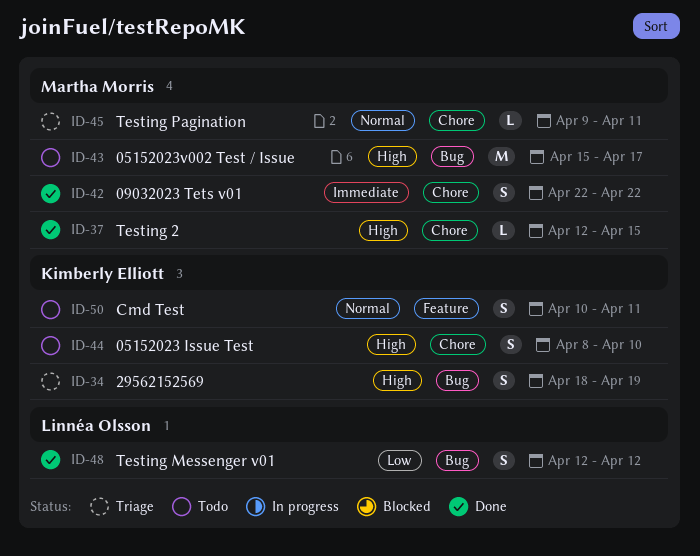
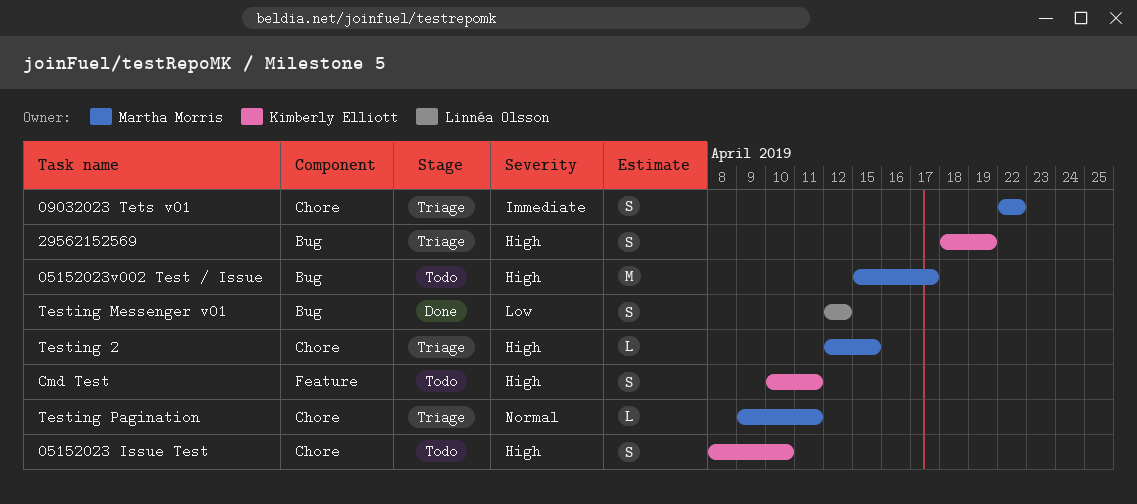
09032023 Tets v01, status: Done -> Triage
Cmd Test, priority: Normal -> High
Testing 2, status: Done -> Triage

